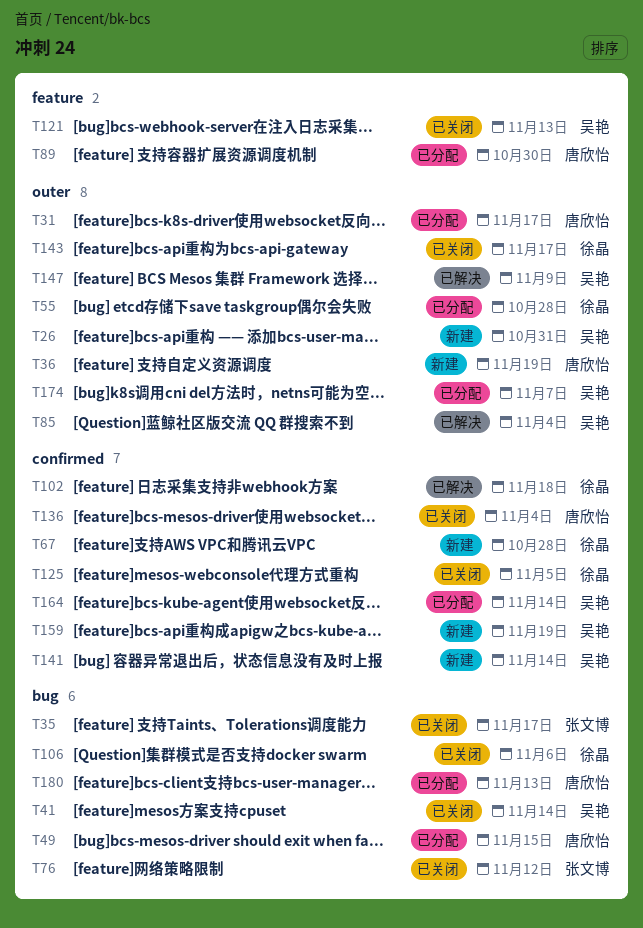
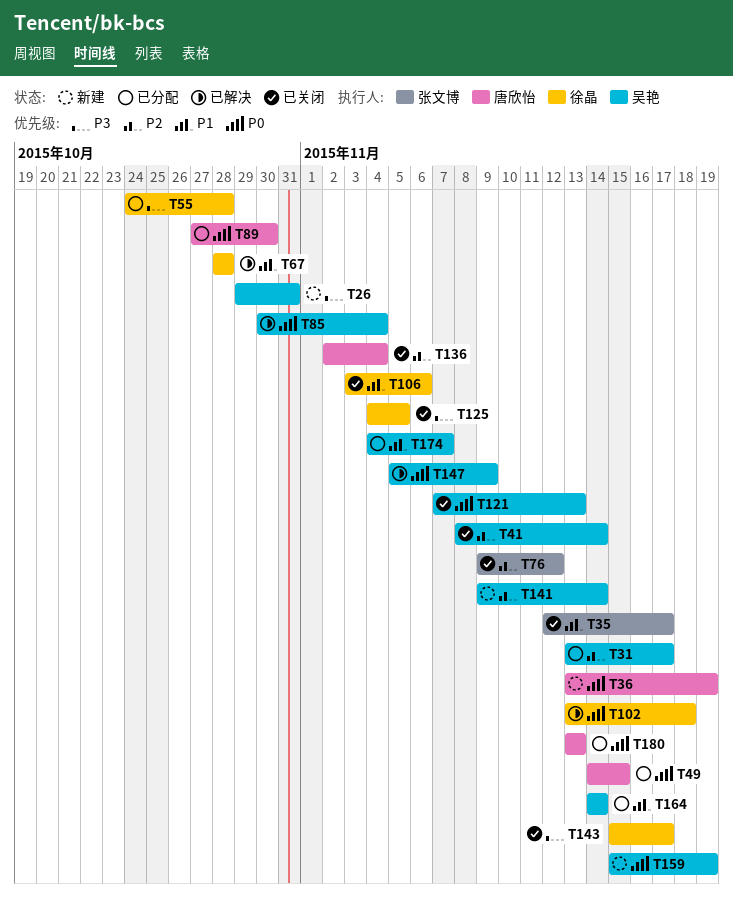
T31, owner: 唐欣怡 -> 吴艳
T67, status: 新建 -> 已解决

